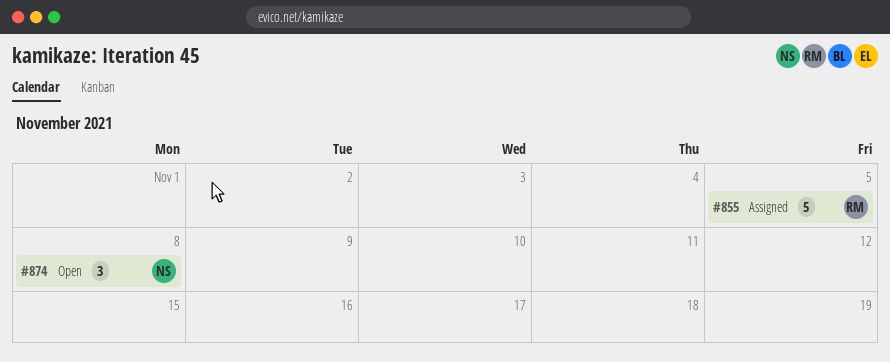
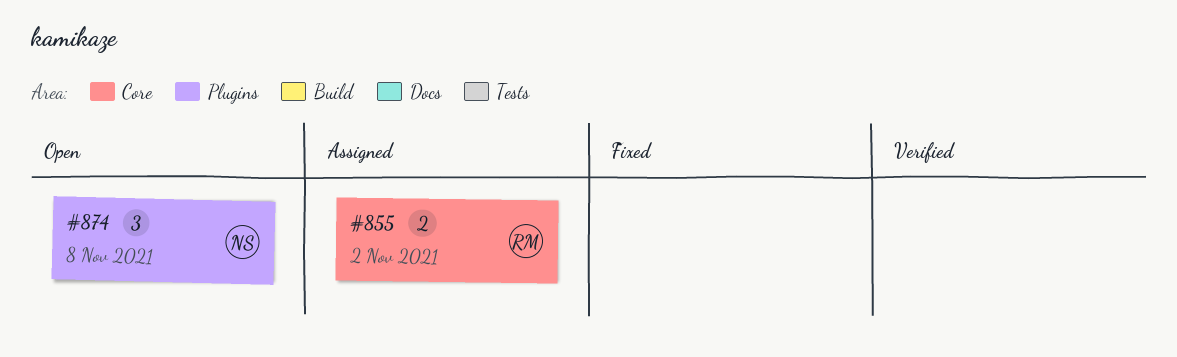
#855, estimate: 5 -> 2
#855, due: Nov 5 -> Nov 2

